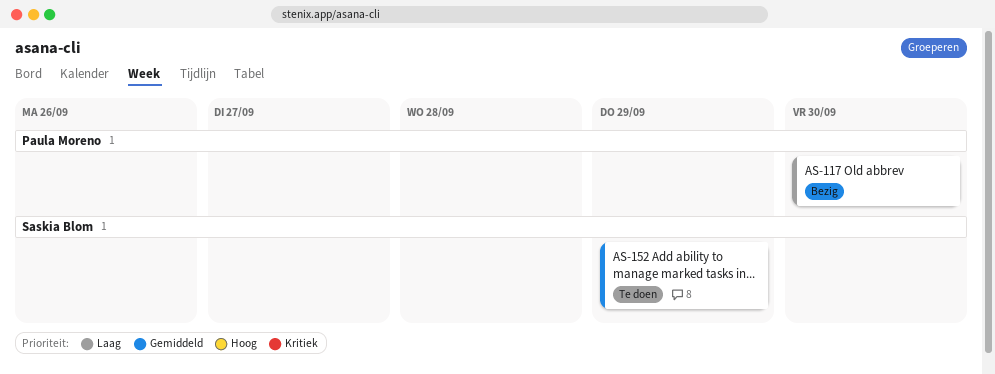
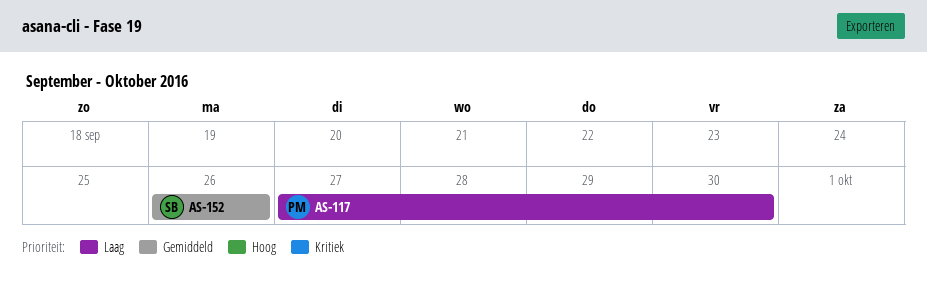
AS-152, due: Sep 29 -> Sep 26

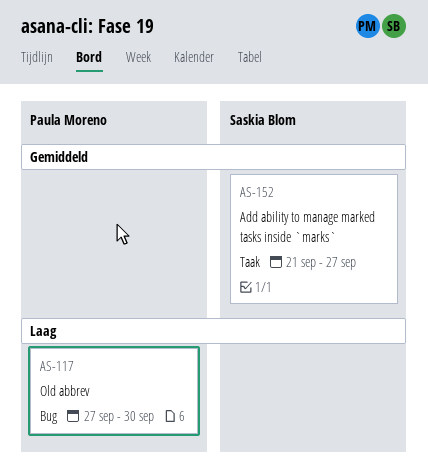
AS-152, start: Sep 26 -> Sep 21
AS-152, due: Sep 26 -> Sep 27

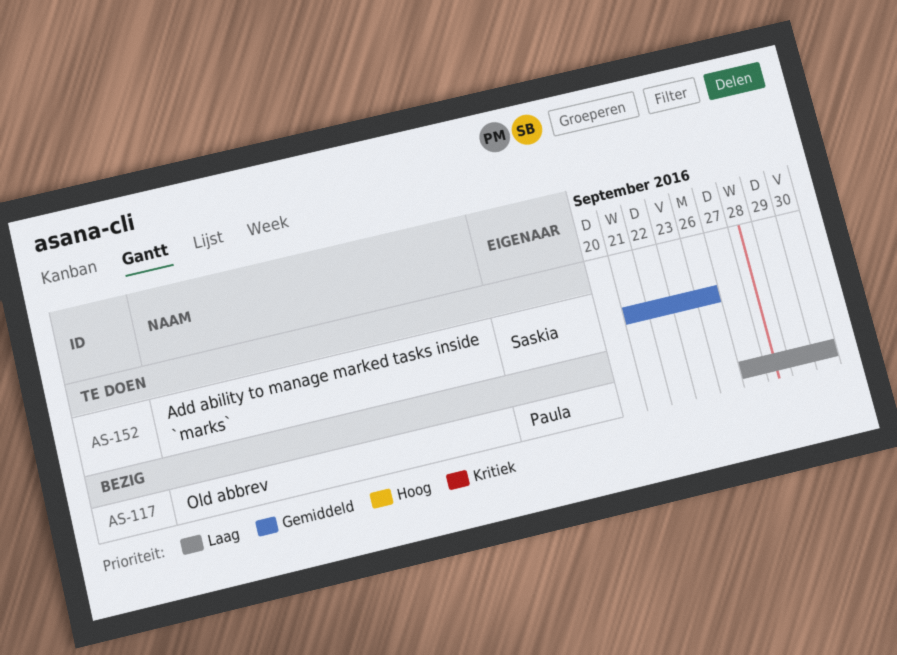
AS-152, due: Sep 27 -> Sep 26

